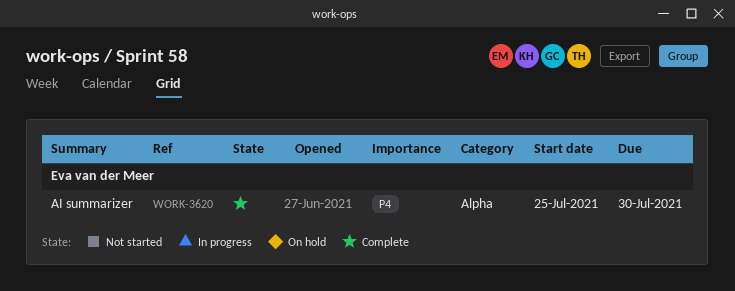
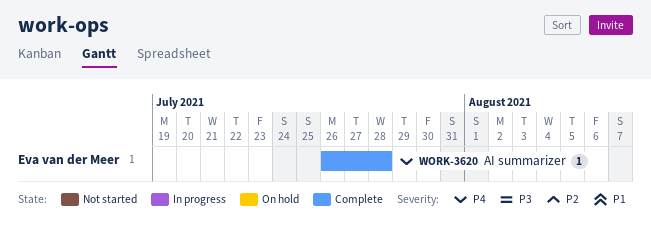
WORK-3620, start: Jul 25 -> Jul 26
WORK-3620, due: Jul 30 -> Jul 28

